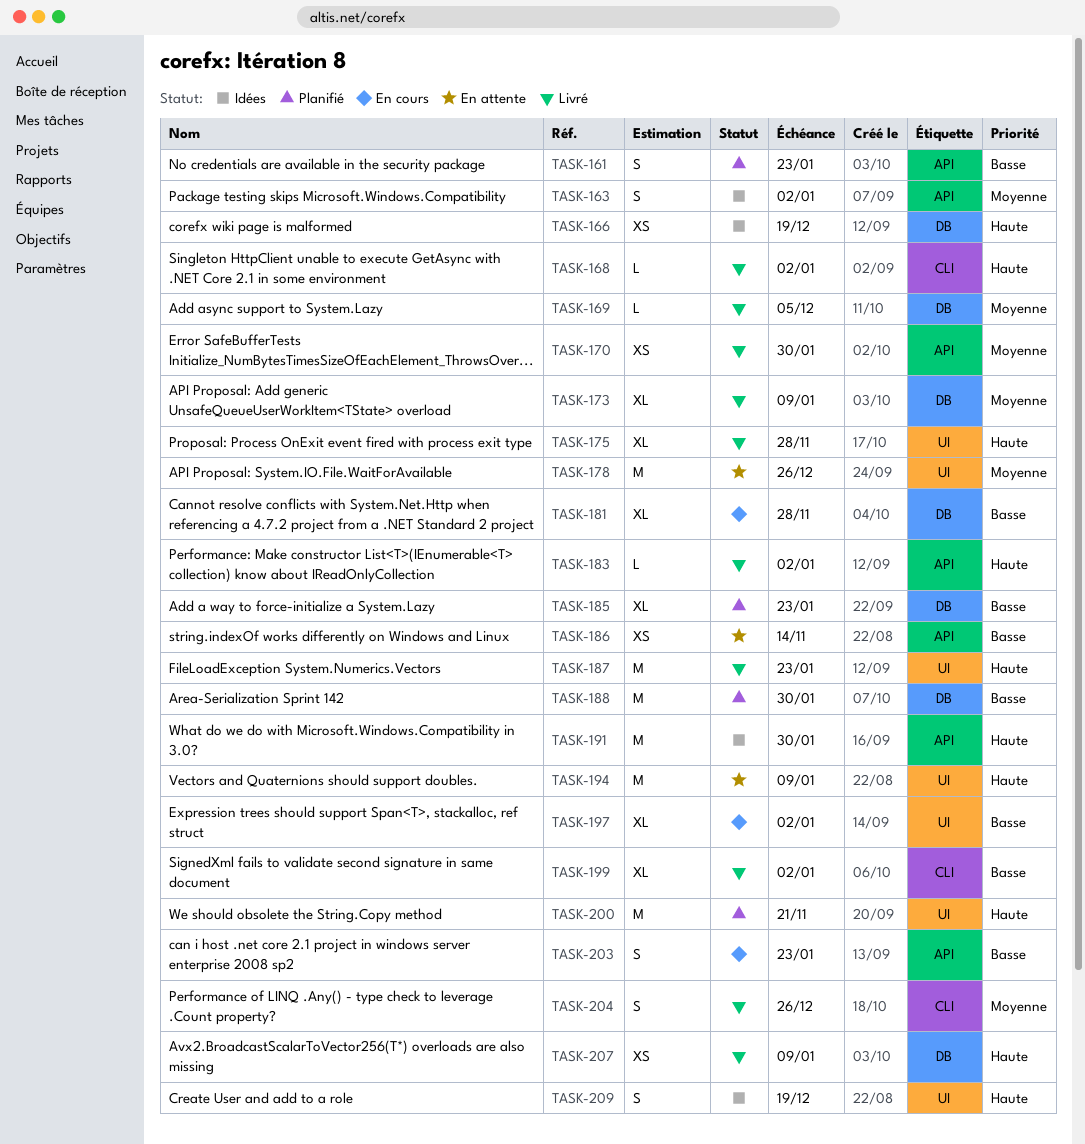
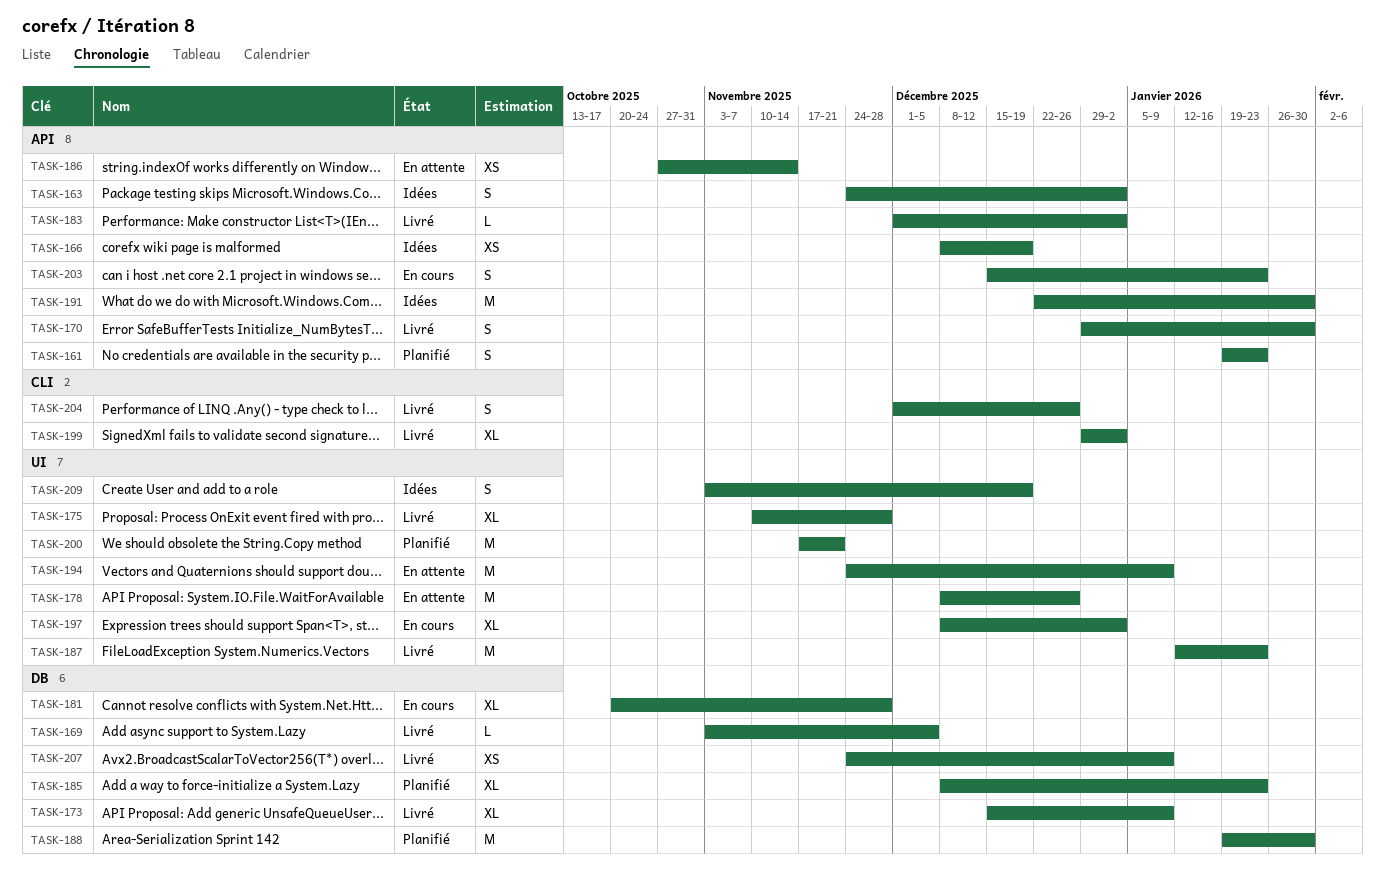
TASK-166, label: DB -> API
TASK-168: present -> none
TASK-170, estimate: XS -> S

